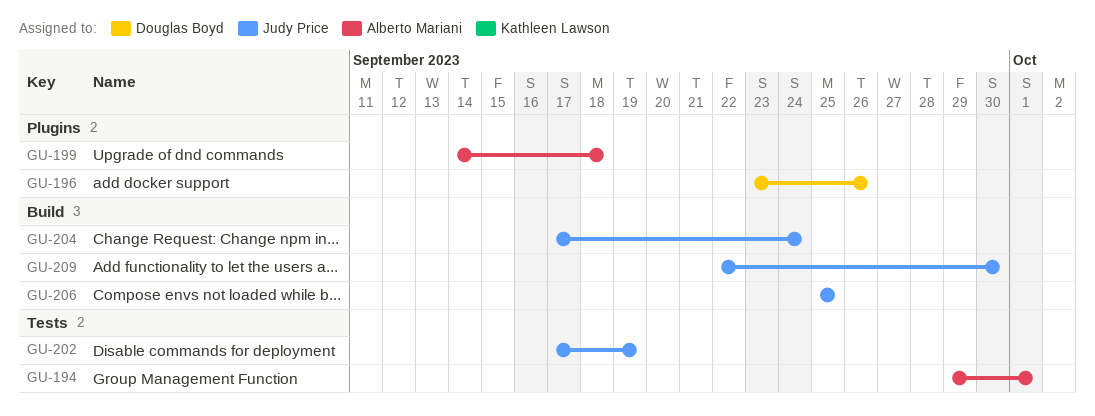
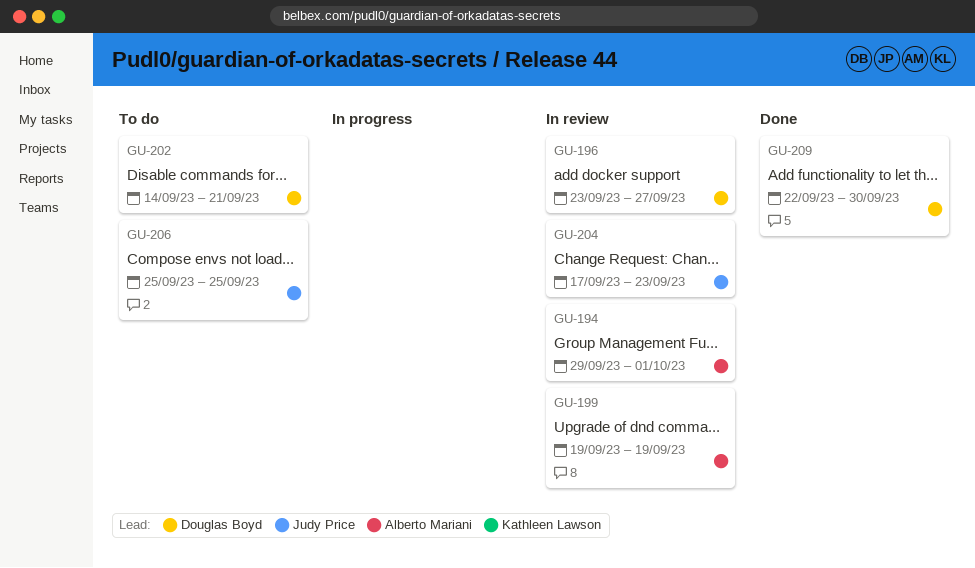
GU-196, due: Sep 26 -> Sep 27
GU-199, start: Sep 14 -> Sep 19
GU-199, due: Sep 18 -> Sep 19
GU-202, owner: Judy Price -> Douglas Boyd
GU-202, start: Sep 17 -> Sep 14
GU-202, due: Sep 19 -> Sep 21
GU-204, due: Sep 24 -> Sep 23
GU-209, owner: Judy Price -> Douglas Boyd

